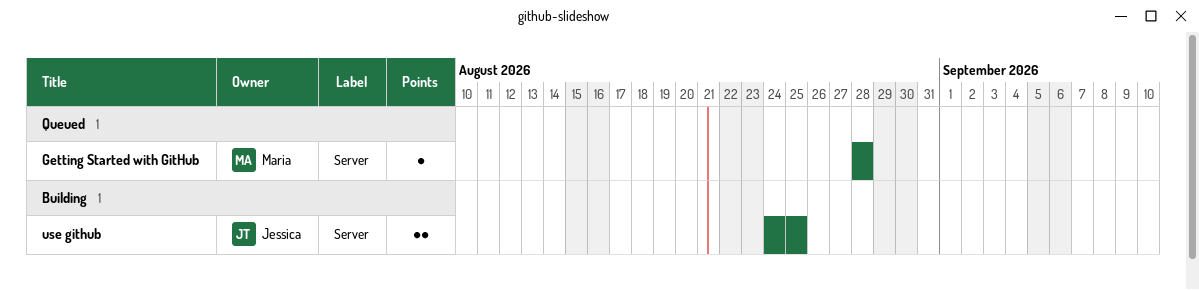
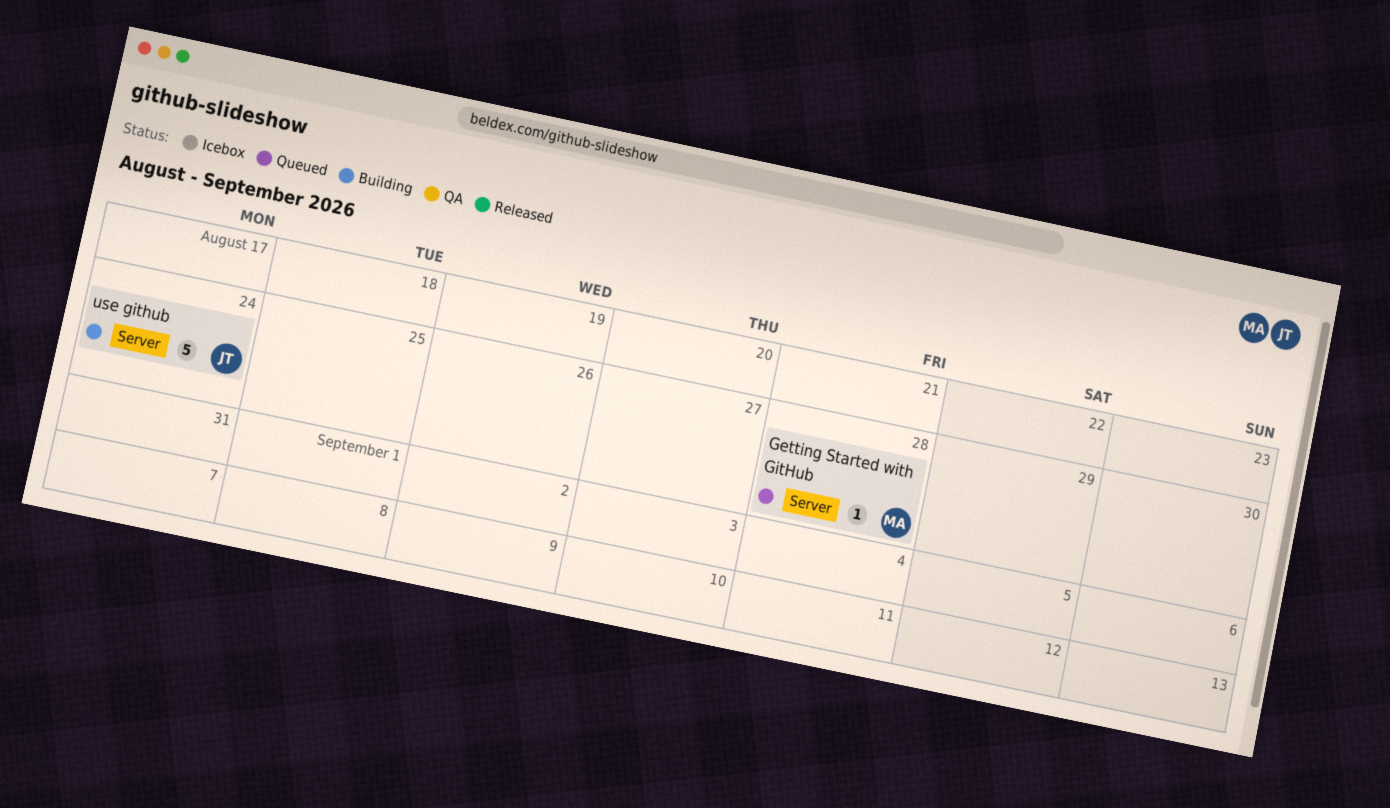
use github, estimate: 2 -> 5
use github, due: Aug 25 -> Aug 24

